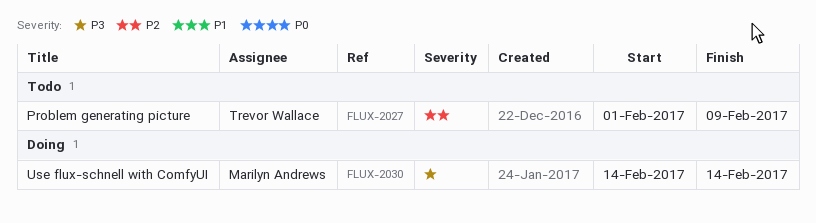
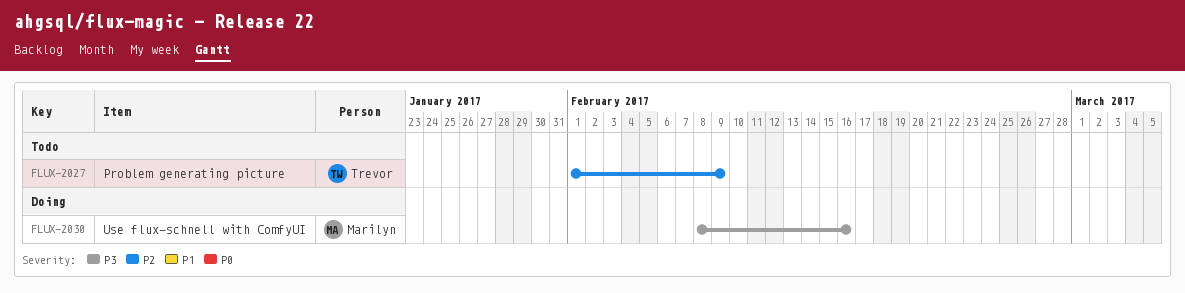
FLUX-2030, start: Feb 14 -> Feb 8
FLUX-2030, due: Feb 14 -> Feb 16

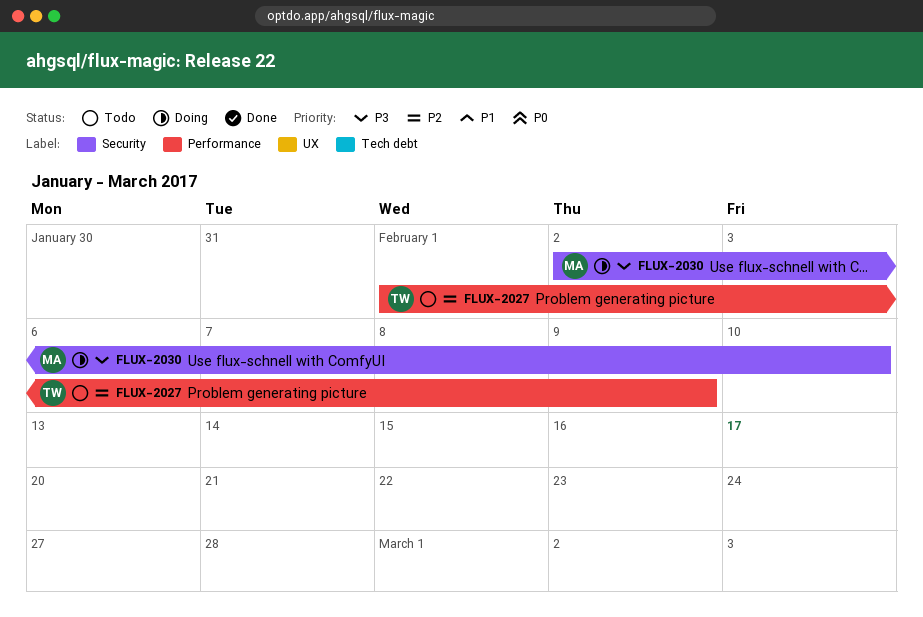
FLUX-2030, start: Feb 8 -> Feb 2
FLUX-2030, due: Feb 16 -> Feb 10

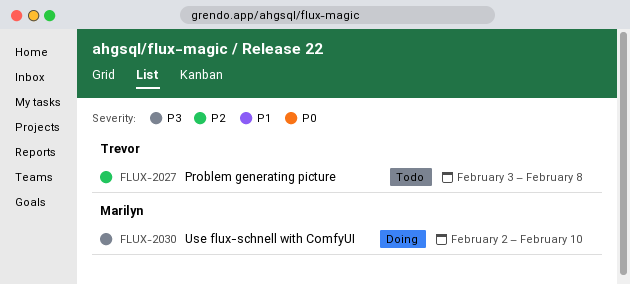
FLUX-2027, start: Feb 1 -> Feb 3
FLUX-2027, due: Feb 9 -> Feb 8

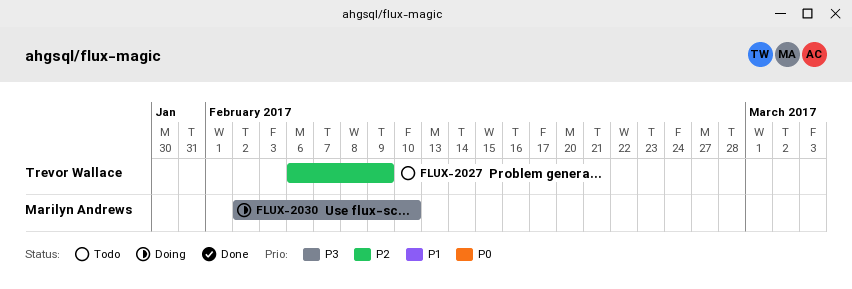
FLUX-2027, start: Feb 3 -> Feb 6
FLUX-2027, due: Feb 8 -> Feb 9

